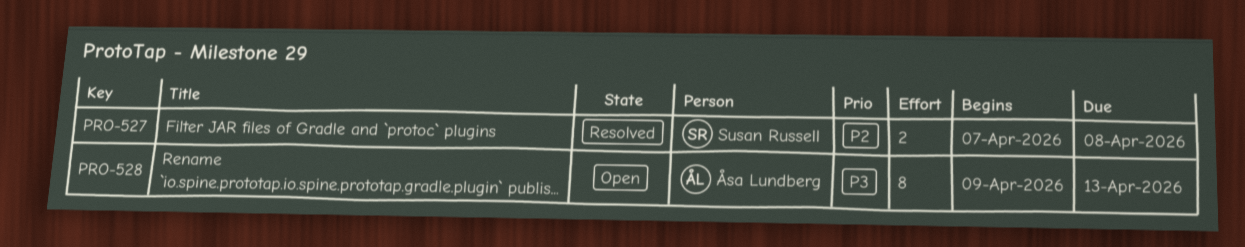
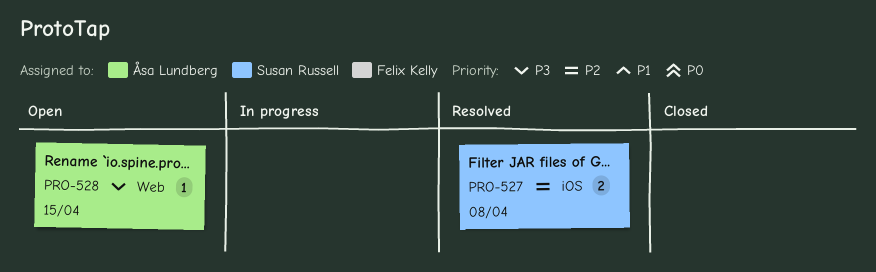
PRO-528, estimate: 8 -> 1
PRO-528, due: Apr 13 -> Apr 15

